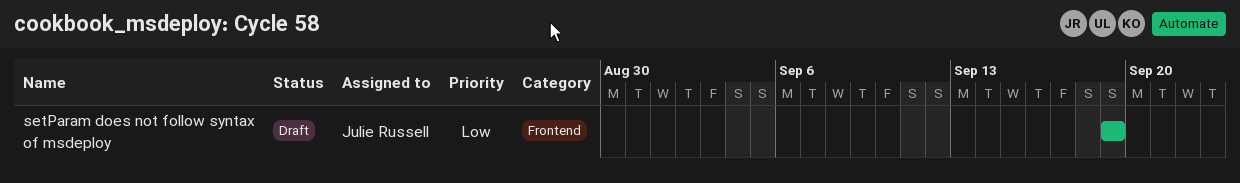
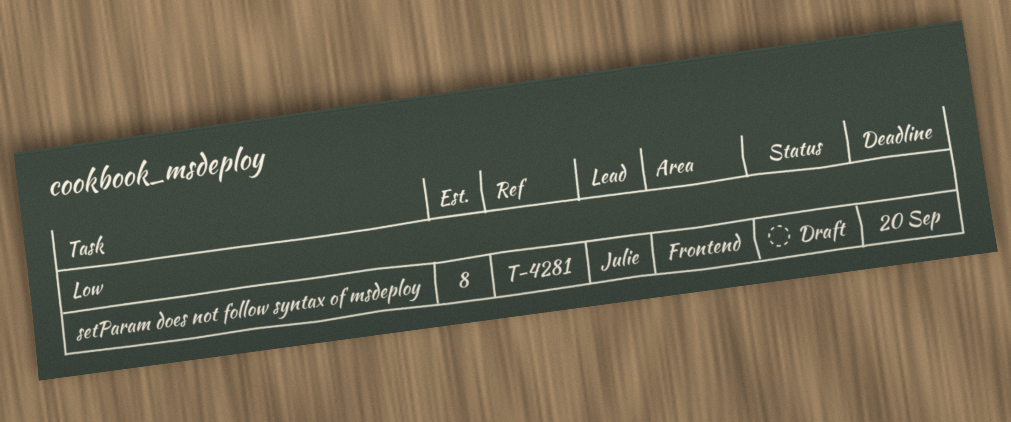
setParam does not follow syntax of msdeploy, due: Sep 19 -> Sep 20

